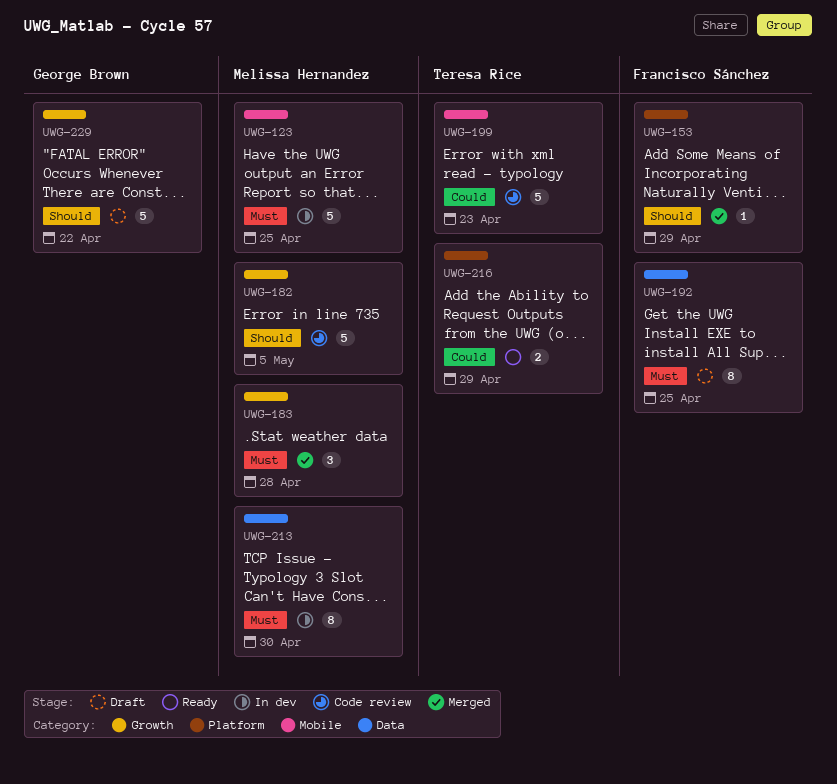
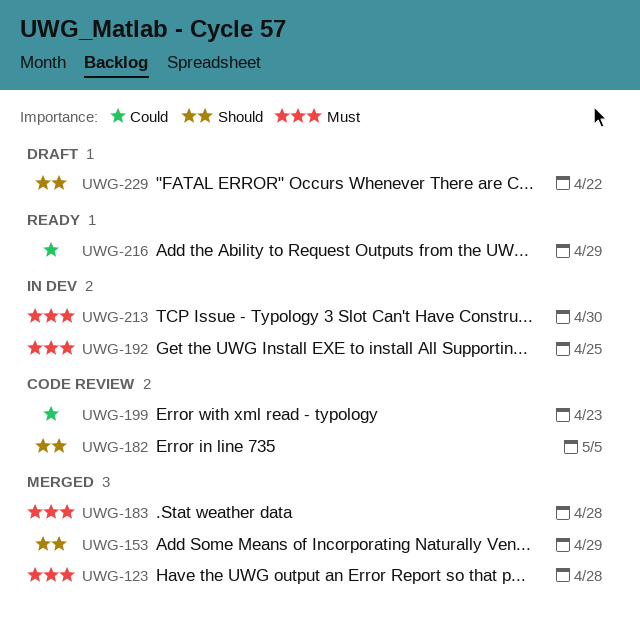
UWG-123, status: In dev -> Merged
UWG-123, due: Apr 25 -> Apr 28
UWG-192, status: Draft -> In dev

